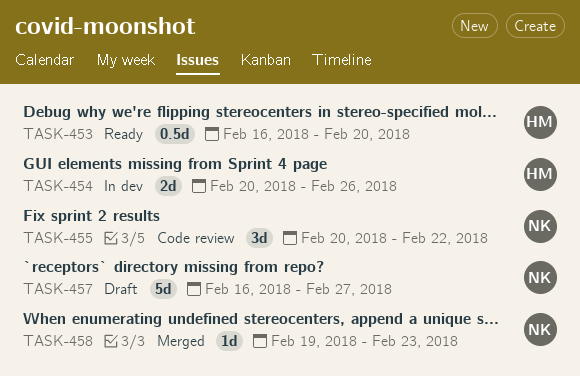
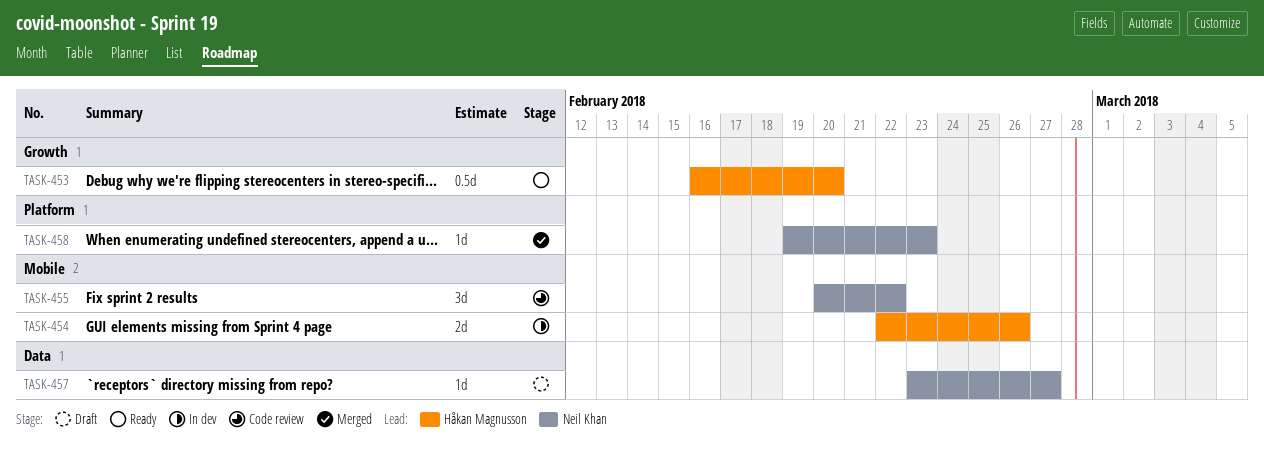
TASK-454, start: Feb 20 -> Feb 22
TASK-457, estimate: 5d -> 1d
TASK-457, start: Feb 16 -> Feb 23

